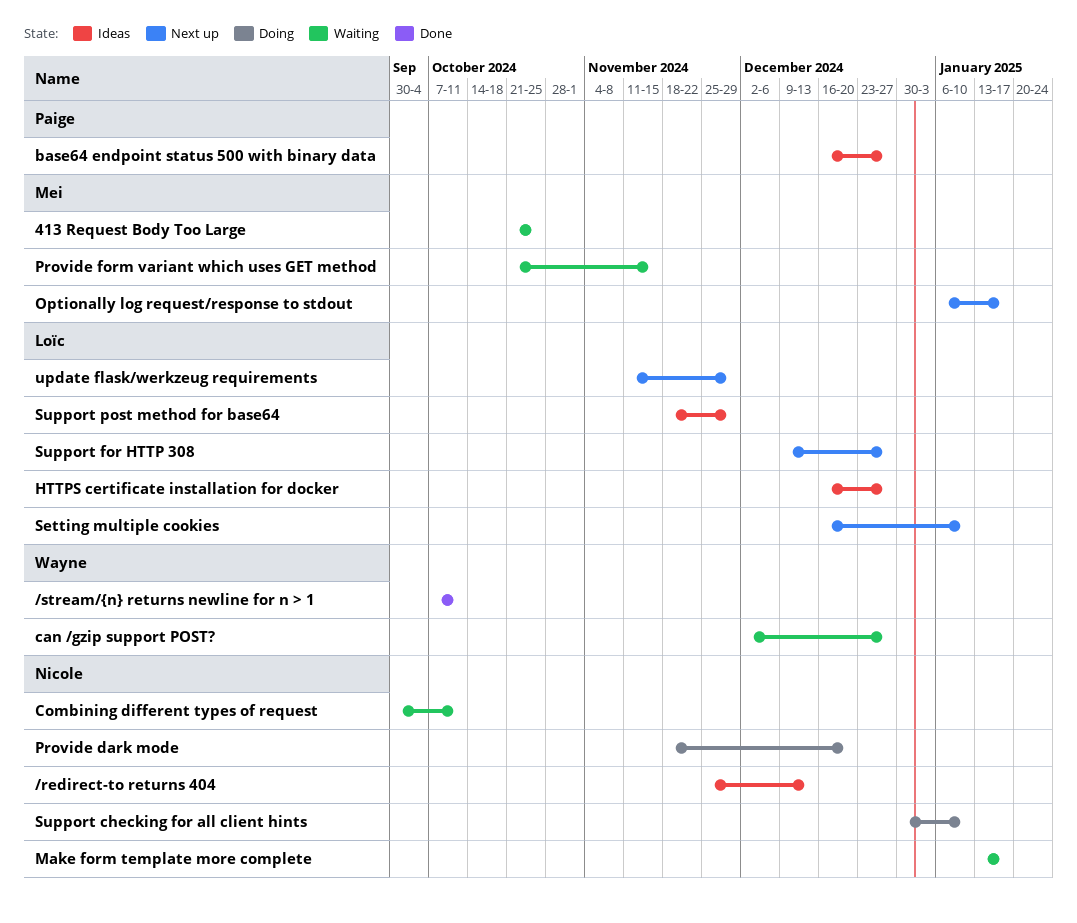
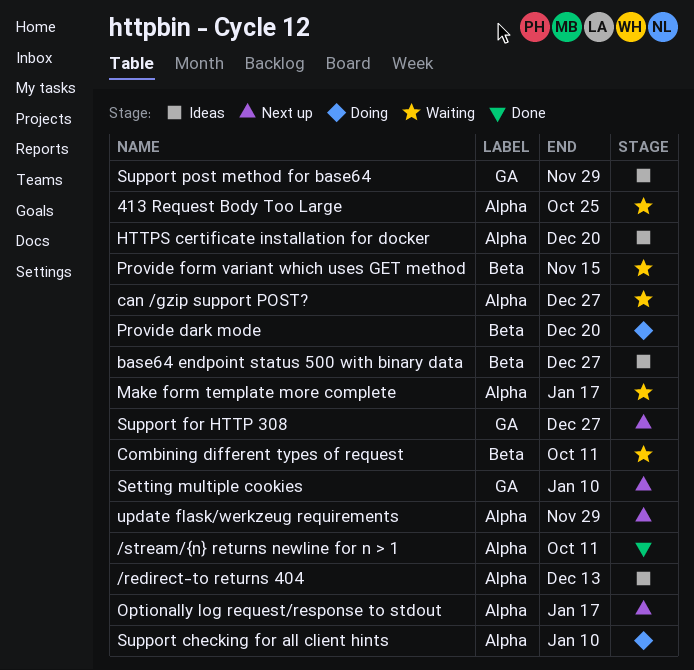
HTTPS certificate installation for docker, due: Dec 27 -> Dec 20

